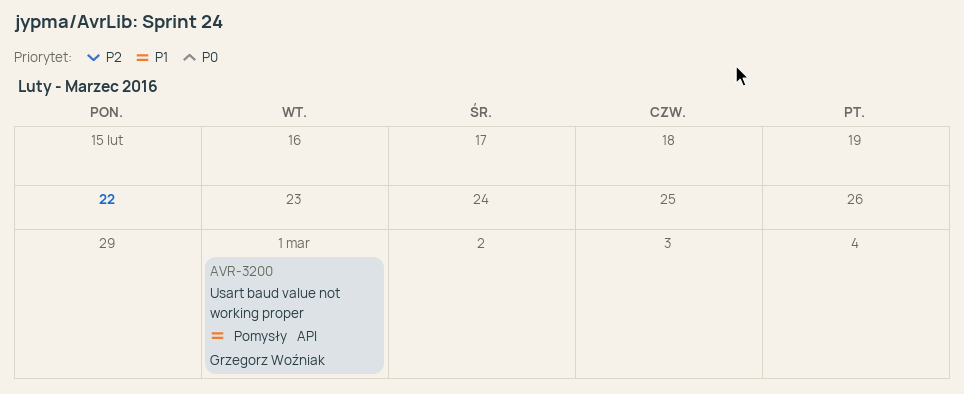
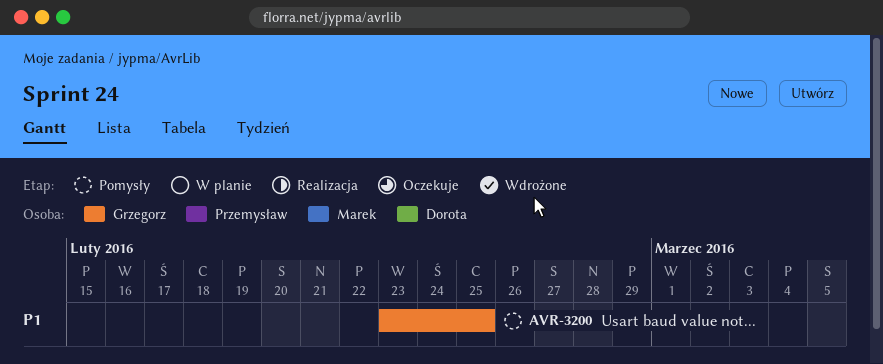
AVR-3200, due: Mar 1 -> Feb 25

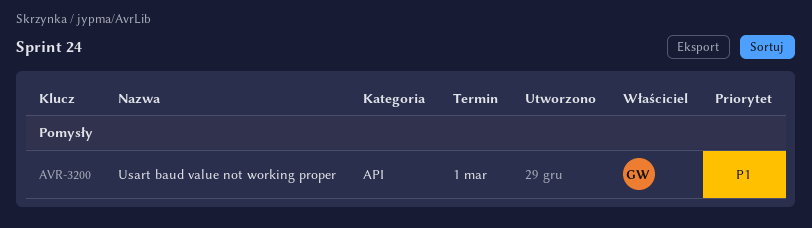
AVR-3200, due: Feb 25 -> Mar 1

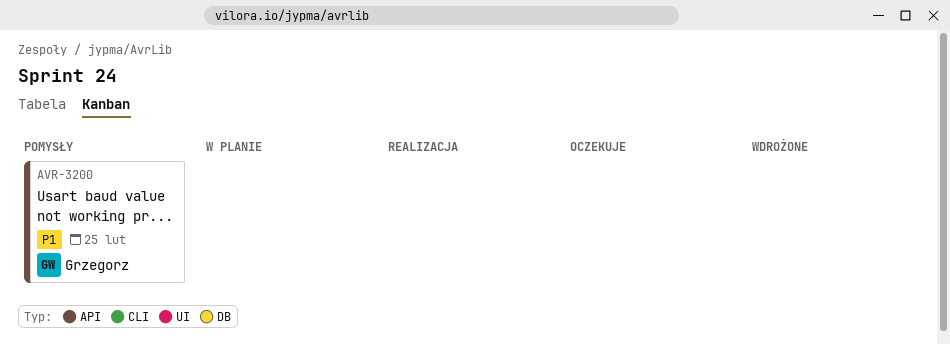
AVR-3200, due: Mar 1 -> Feb 25

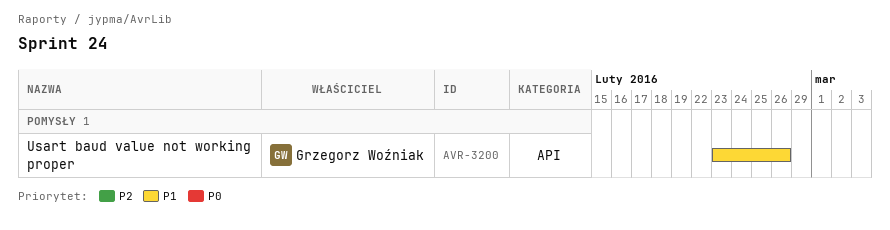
AVR-3200, due: Feb 25 -> Feb 26

